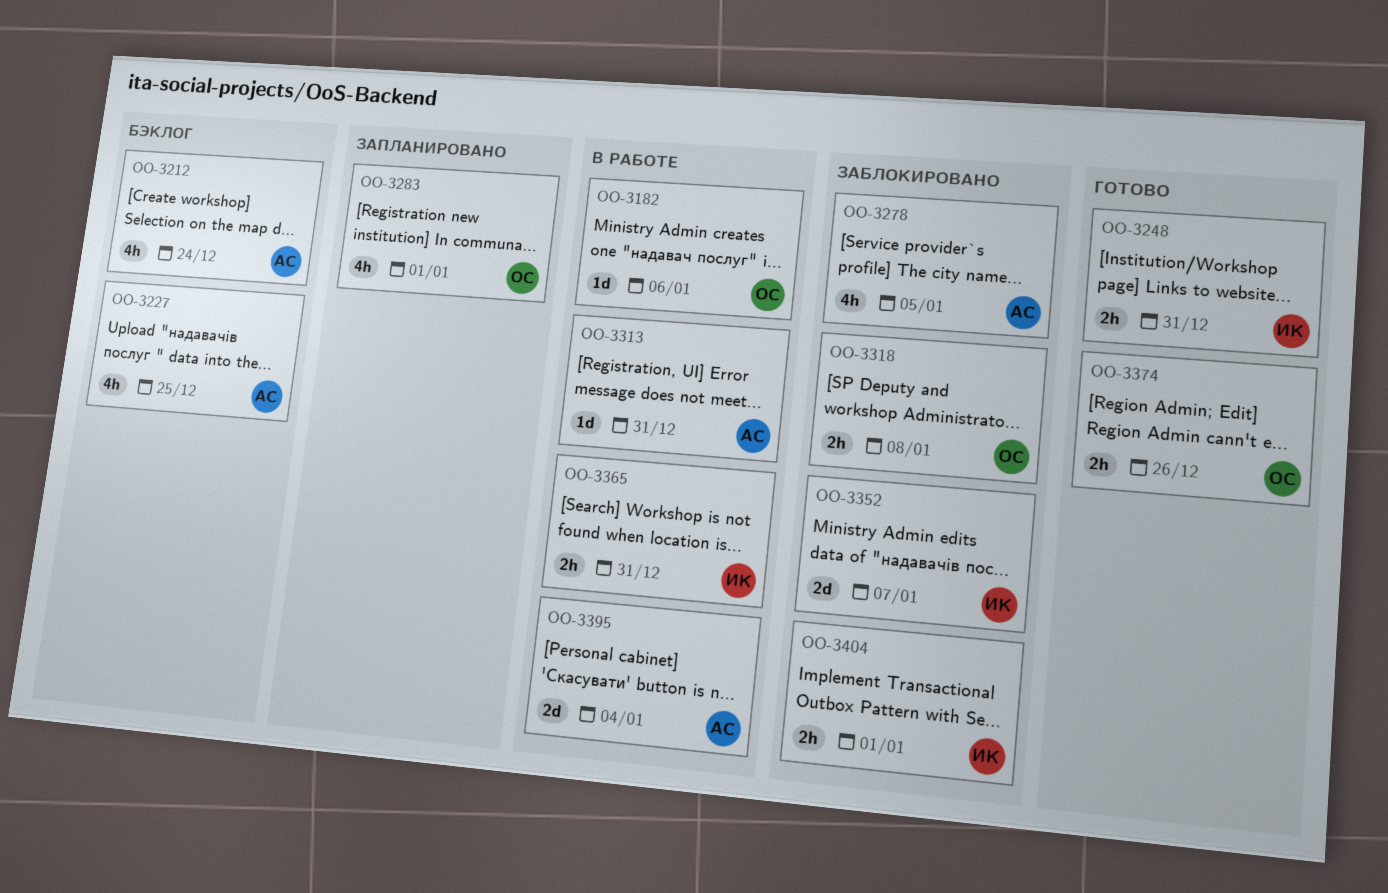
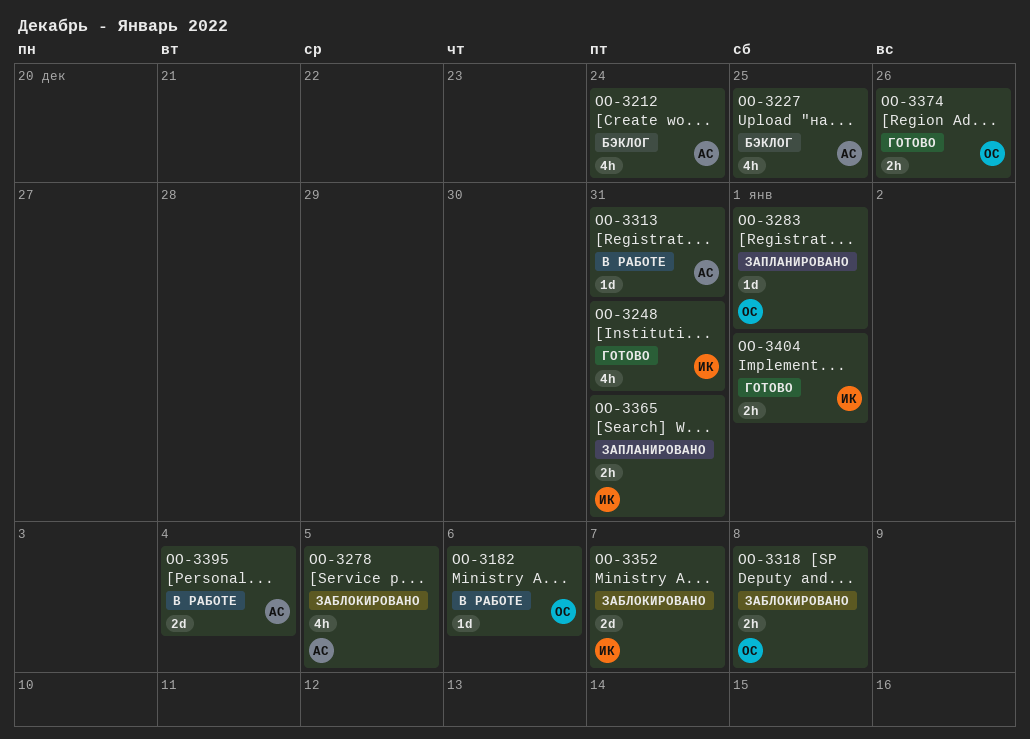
OO-3248, estimate: 2h -> 4h
OO-3283, estimate: 4h -> 1d
OO-3365, status: В работе -> Запланировано
OO-3404, status: Заблокировано -> Готово

